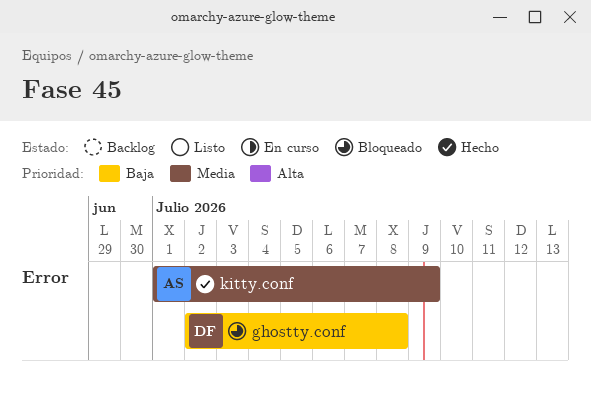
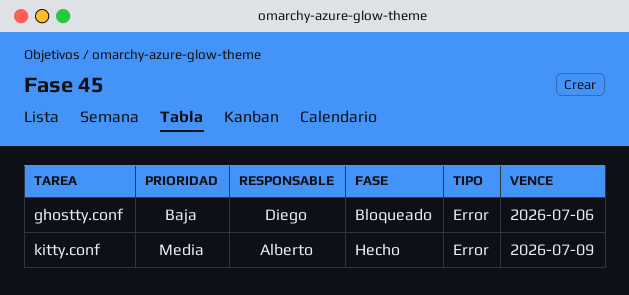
ghostty.conf, due: Jul 8 -> Jul 6

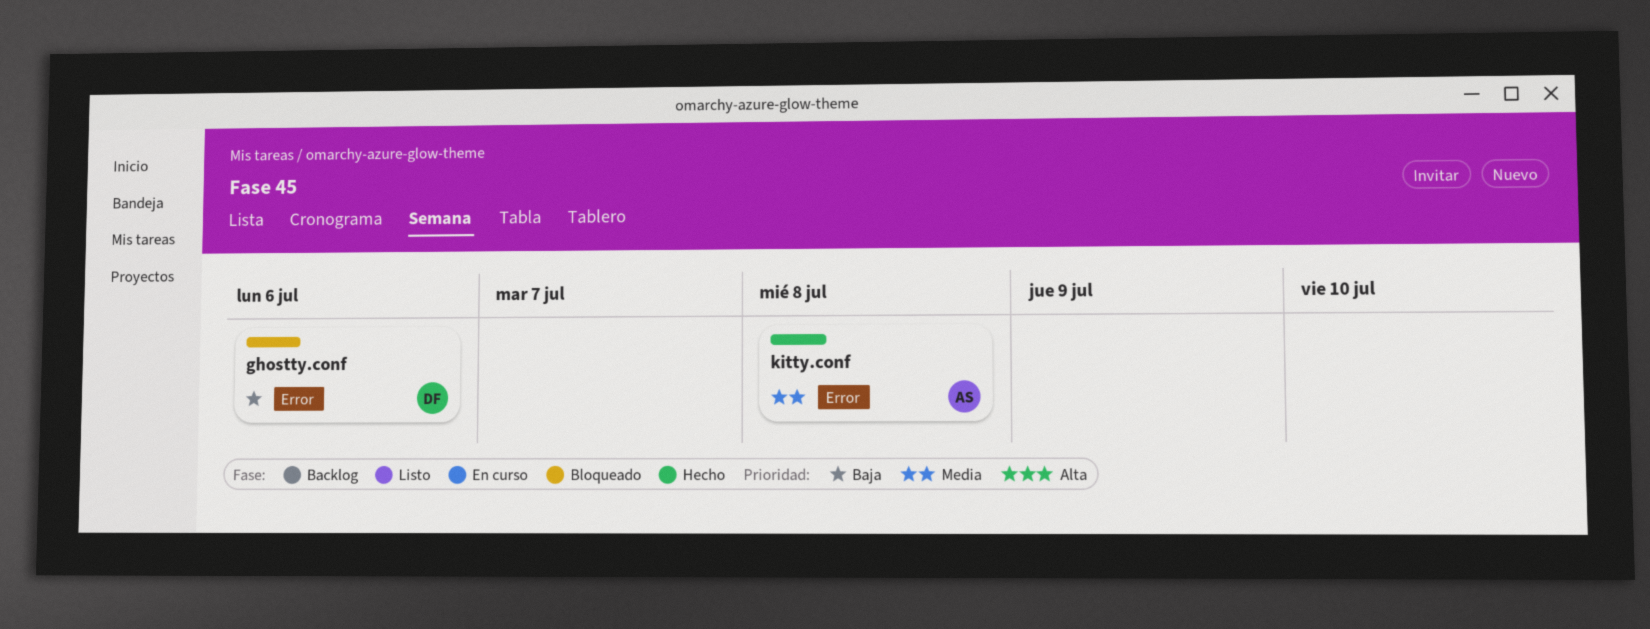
kitty.conf, due: Jul 9 -> Jul 8

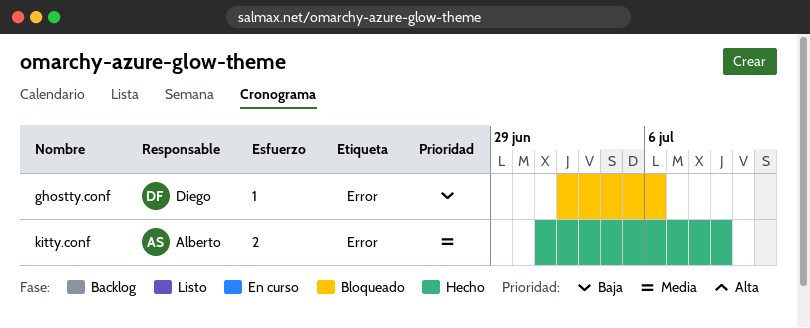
kitty.conf, due: Jul 8 -> Jul 9

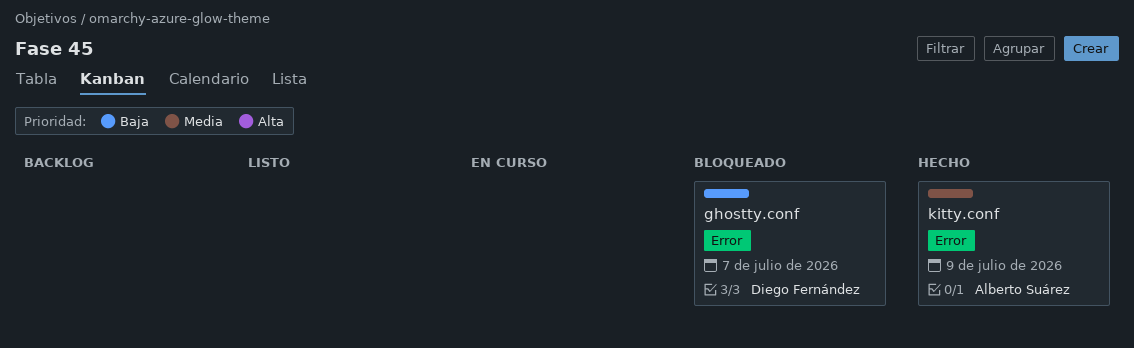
ghostty.conf, due: Jul 6 -> Jul 7

